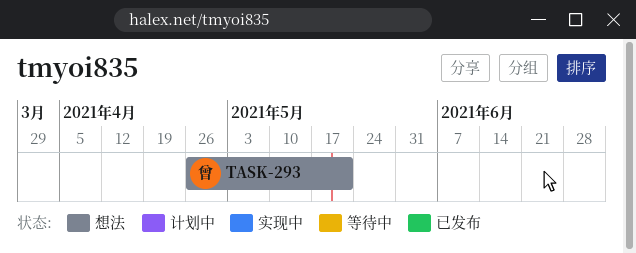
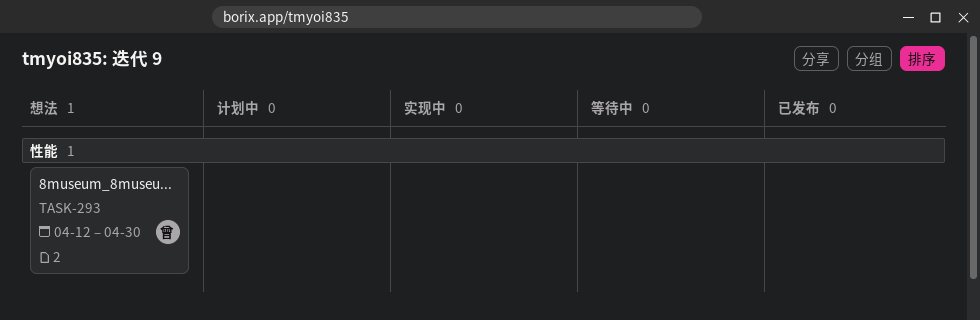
TASK-293, start: Apr 26 -> Apr 12
TASK-293, due: May 21 -> Apr 30

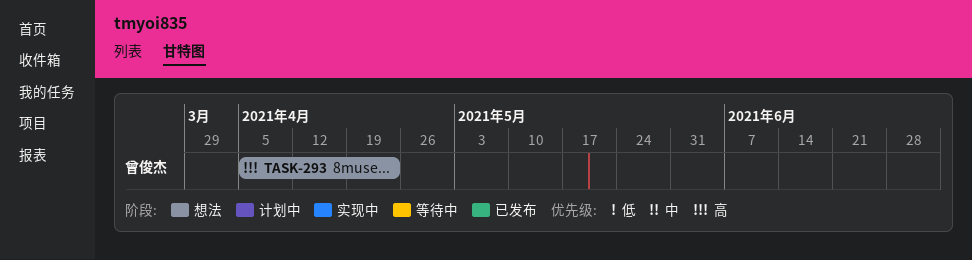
TASK-293, start: Apr 12 -> Apr 5
TASK-293, due: Apr 30 -> Apr 23

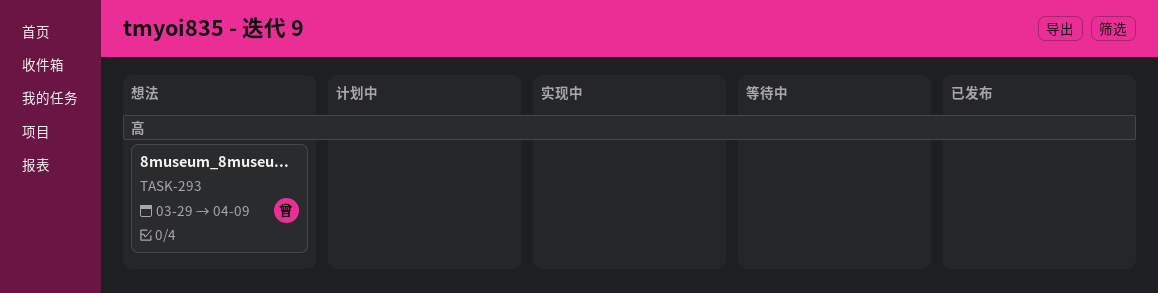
TASK-293, start: Apr 5 -> Mar 29
TASK-293, due: Apr 23 -> Apr 9

